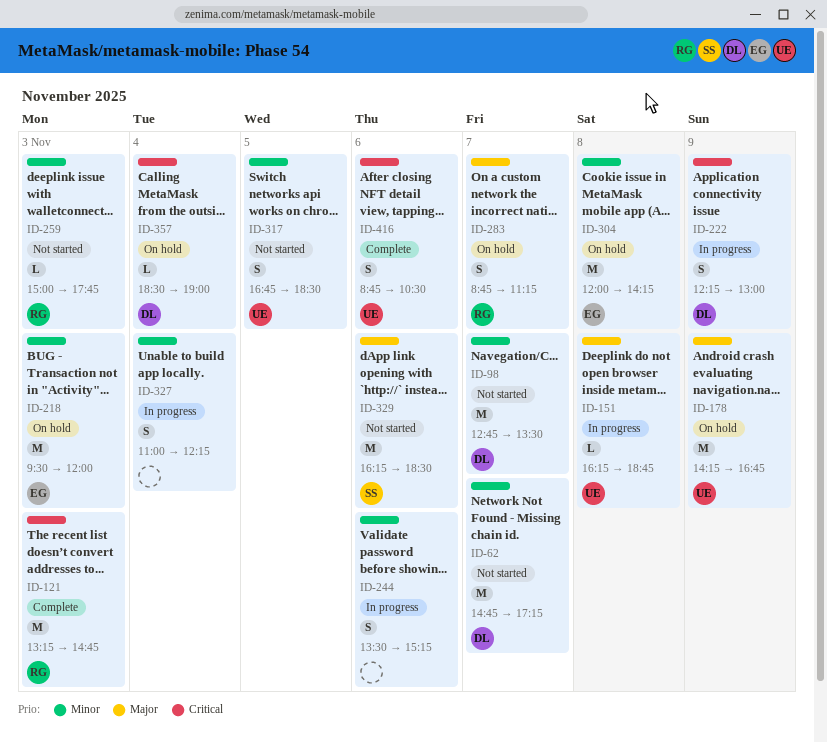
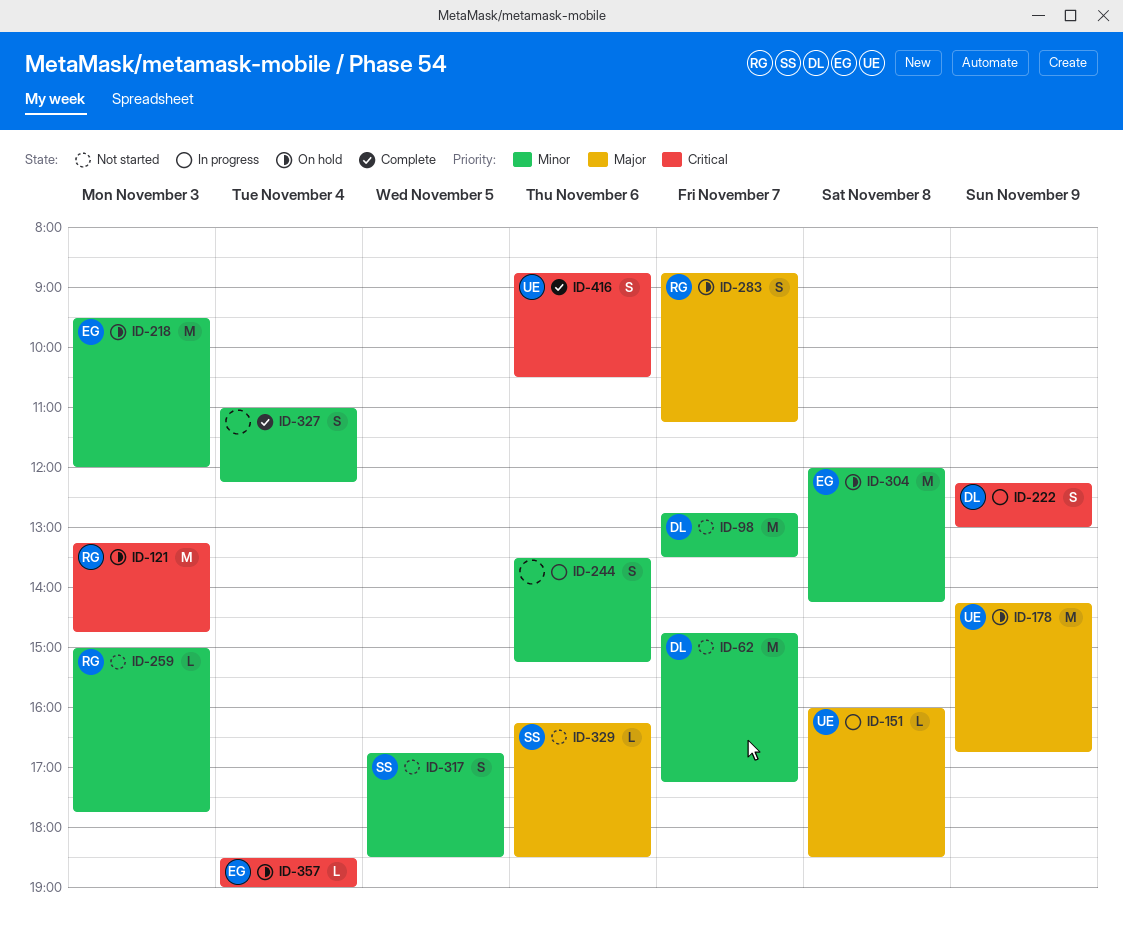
ID-121, status: Complete -> On hold
ID-151, begins: 16:15 -> 16:00
ID-151, ends: 18:45 -> 18:30
ID-317, owner: UE -> SS
ID-327, status: In progress -> Complete
ID-329, estimate: M -> L
ID-357, owner: DL -> EG

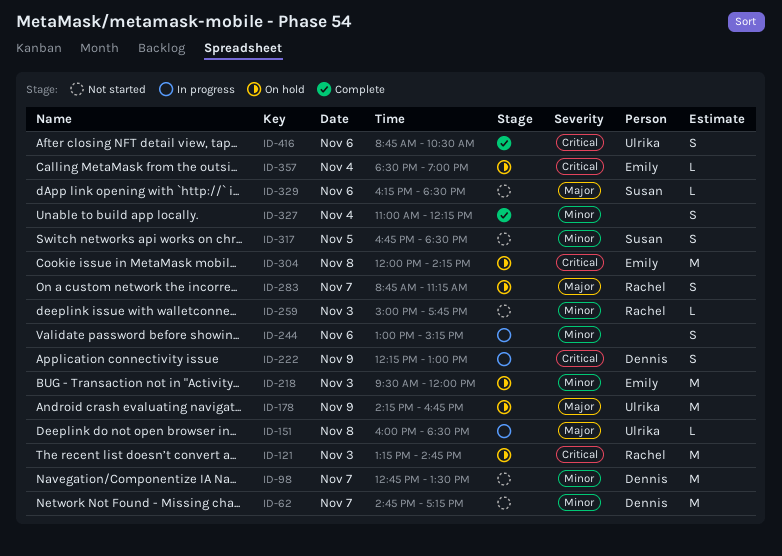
ID-244, begins: 13:30 -> 13:00
ID-304, priority: Minor -> Critical

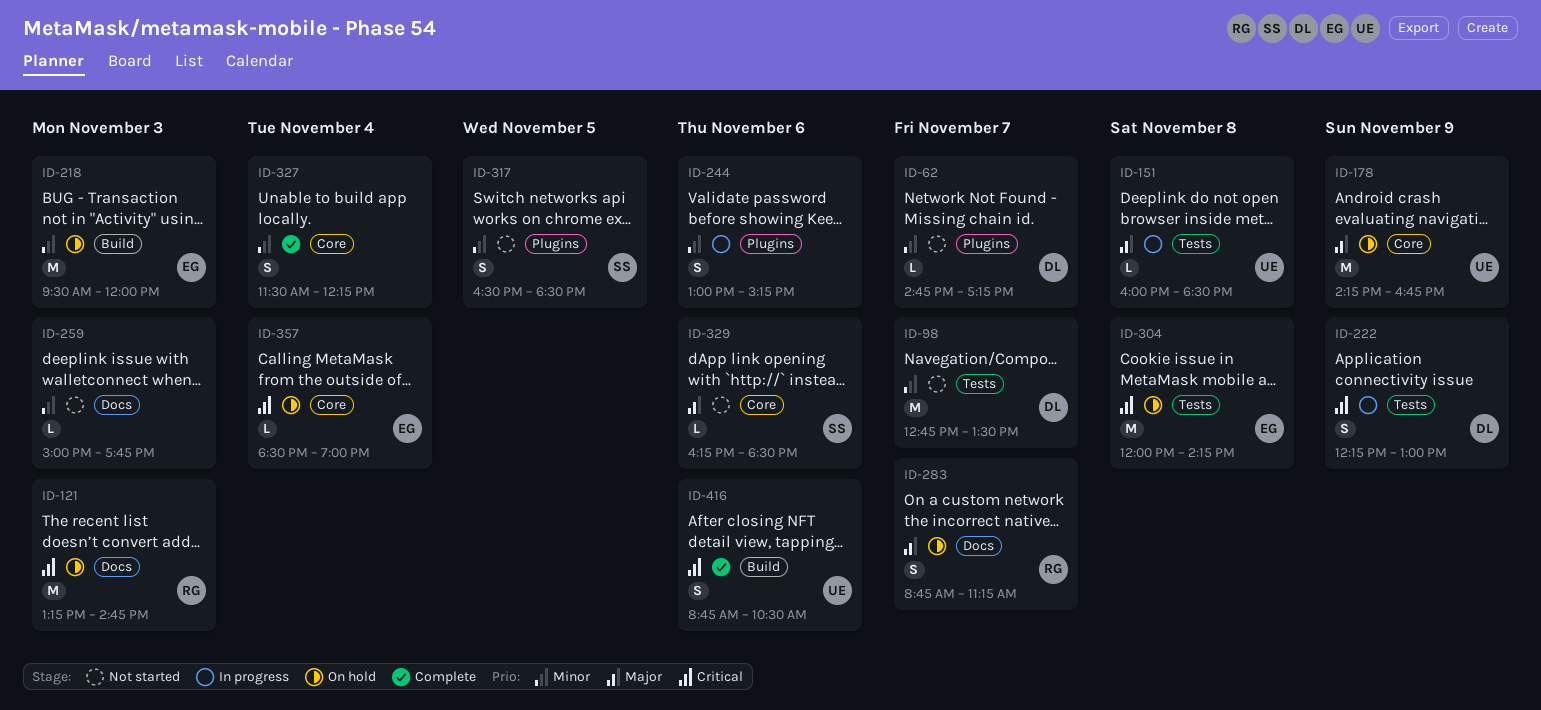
ID-62, estimate: M -> L
ID-259, owner: Rachel -> none
ID-317, begins: 16:45 -> 16:30
ID-327, begins: 11:00 -> 11:30

